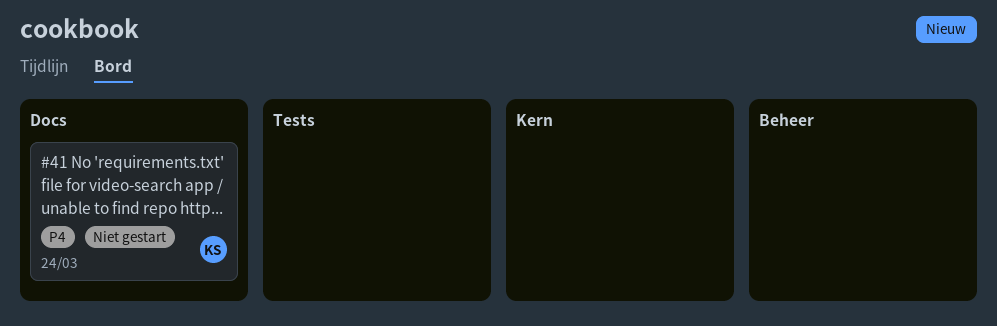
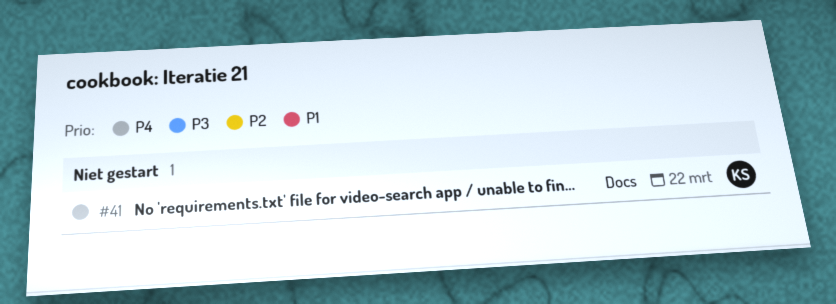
#41, due: Mar 24 -> Mar 22

